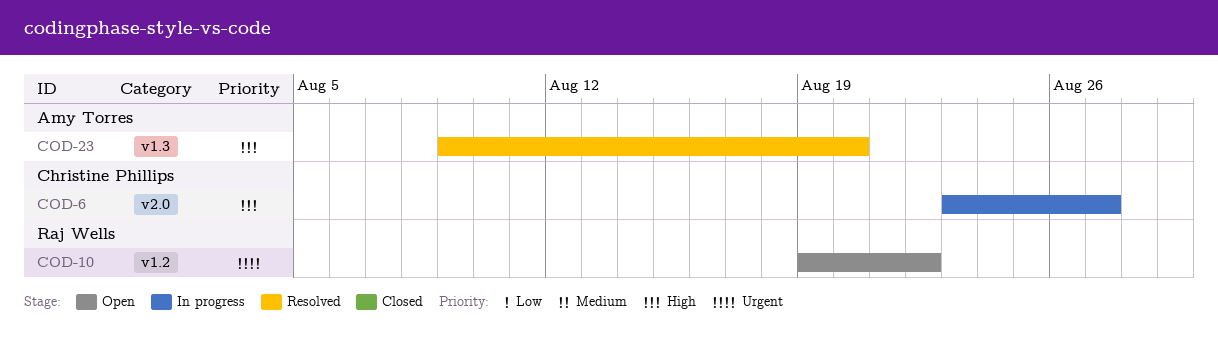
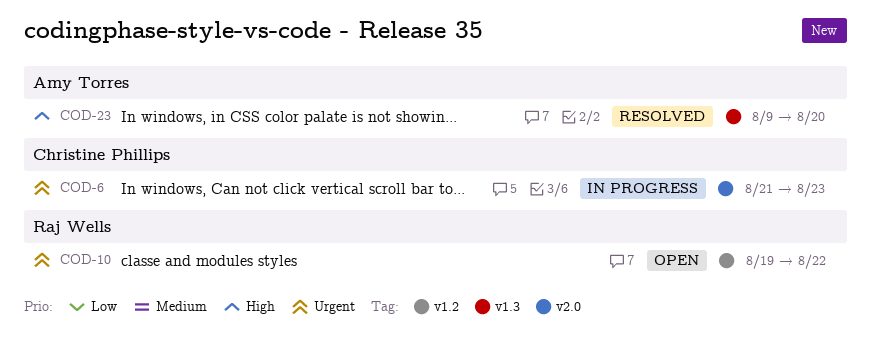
COD-6, priority: High -> Urgent
COD-6, start: Aug 23 -> Aug 21
COD-6, due: Aug 27 -> Aug 23

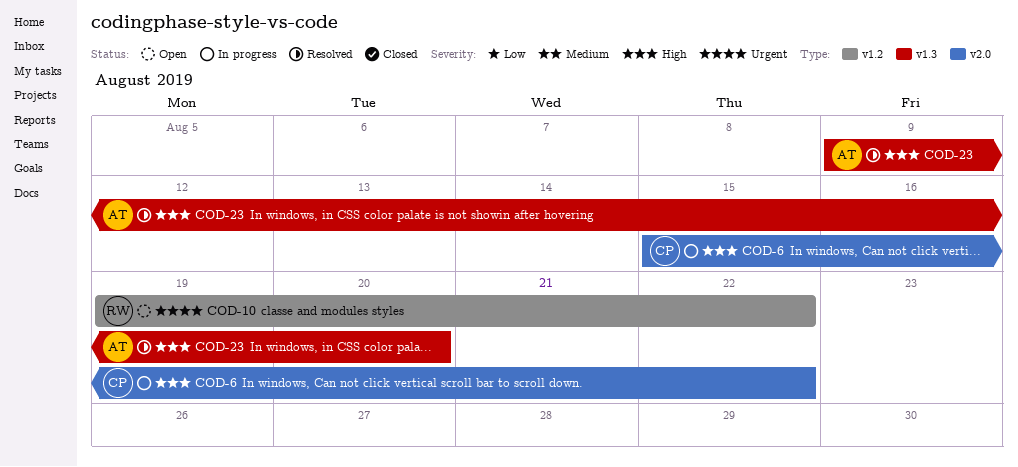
COD-6, priority: Urgent -> High
COD-6, start: Aug 21 -> Aug 15
COD-6, due: Aug 23 -> Aug 22

